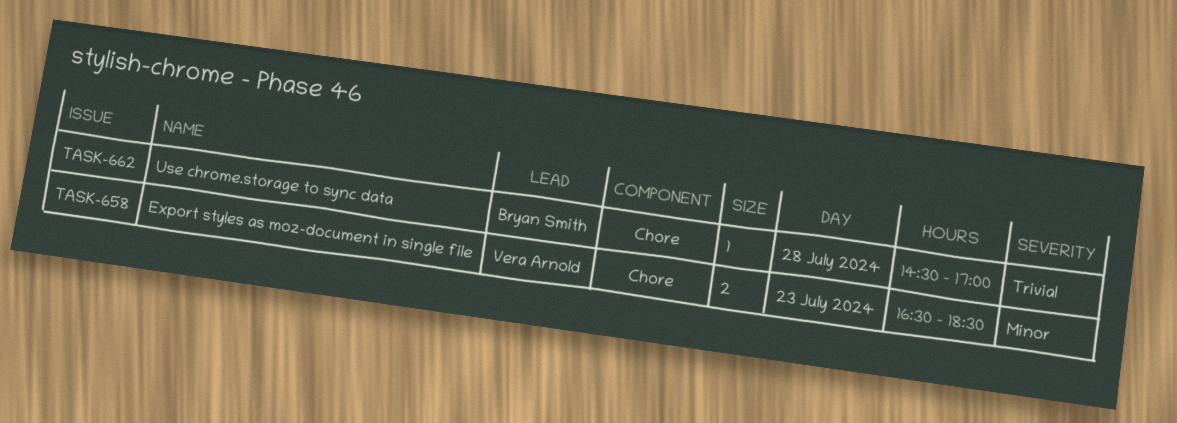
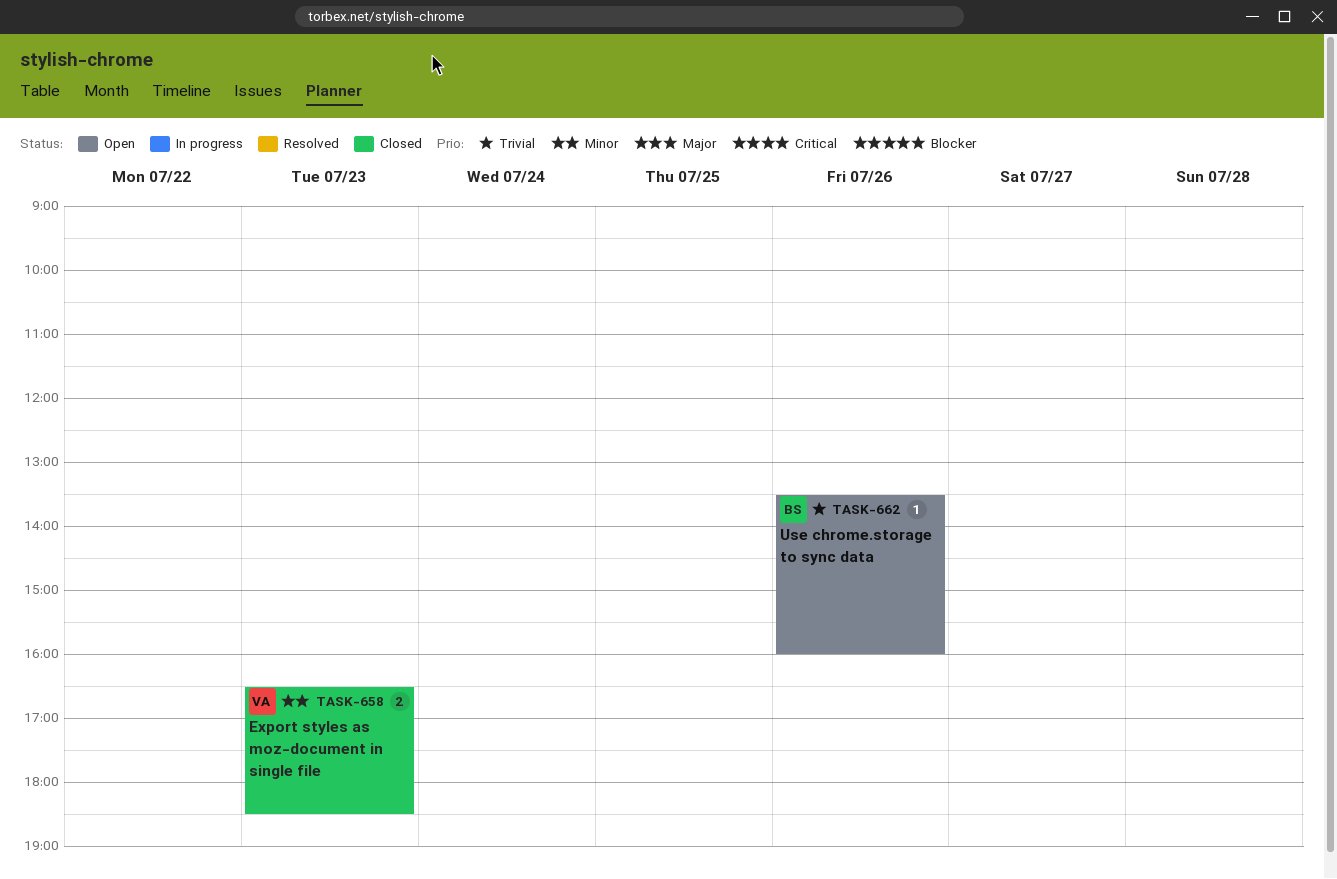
TASK-662, day: Jul 28 -> Jul 26
TASK-662, begins: 14:30 -> 13:30
TASK-662, ends: 17:00 -> 16:00

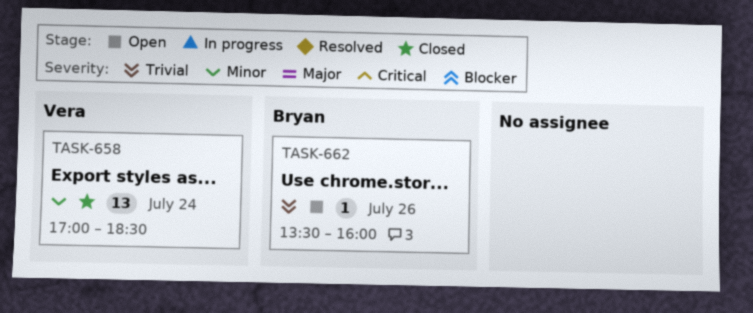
TASK-658, estimate: 2 -> 13
TASK-658, day: Jul 23 -> Jul 24
TASK-658, begins: 16:30 -> 17:00

